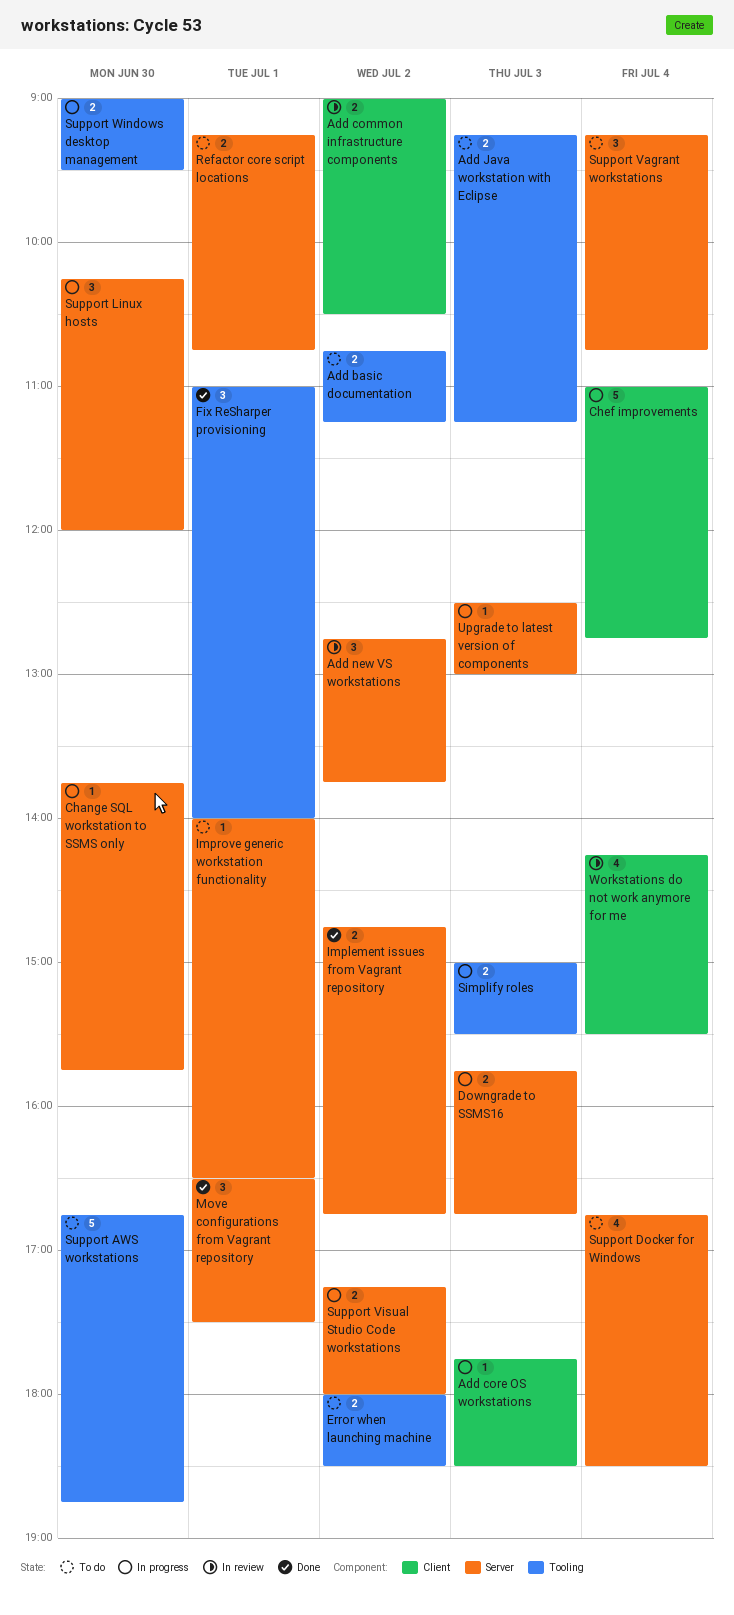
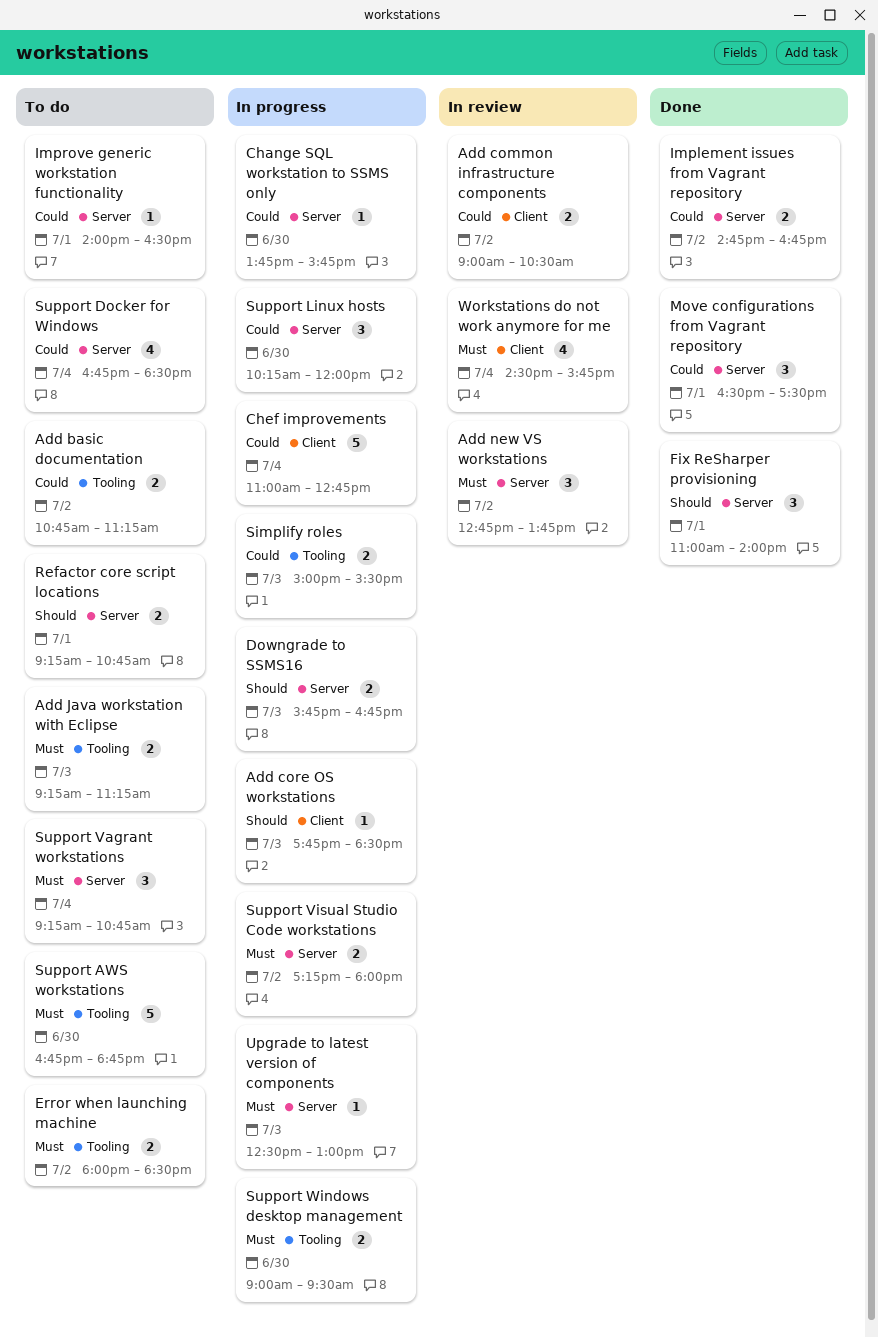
Fix ReSharper provisioning, label: Tooling -> Server
Workstations do not work anymore for me, begins: 14:15 -> 14:30
Workstations do not work anymore for me, ends: 15:30 -> 15:45

